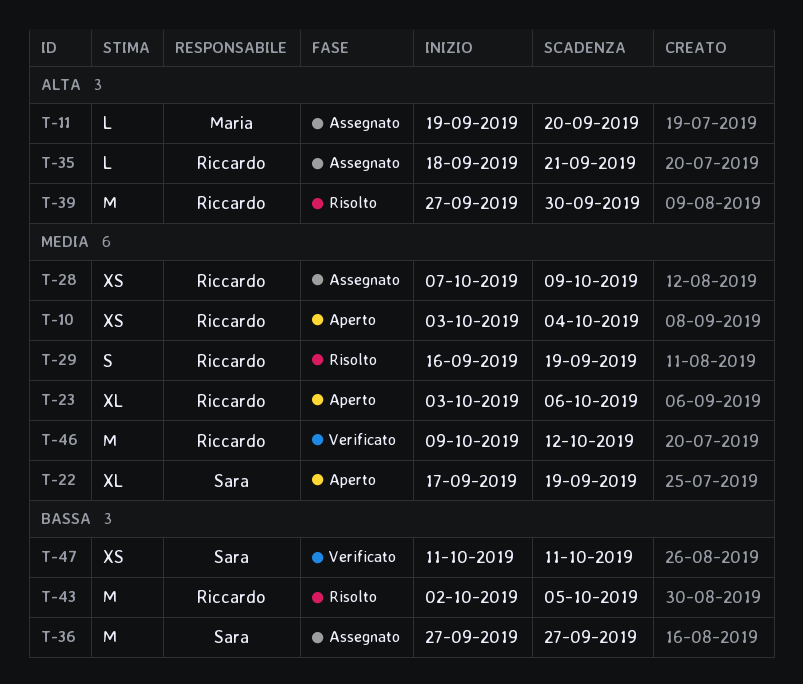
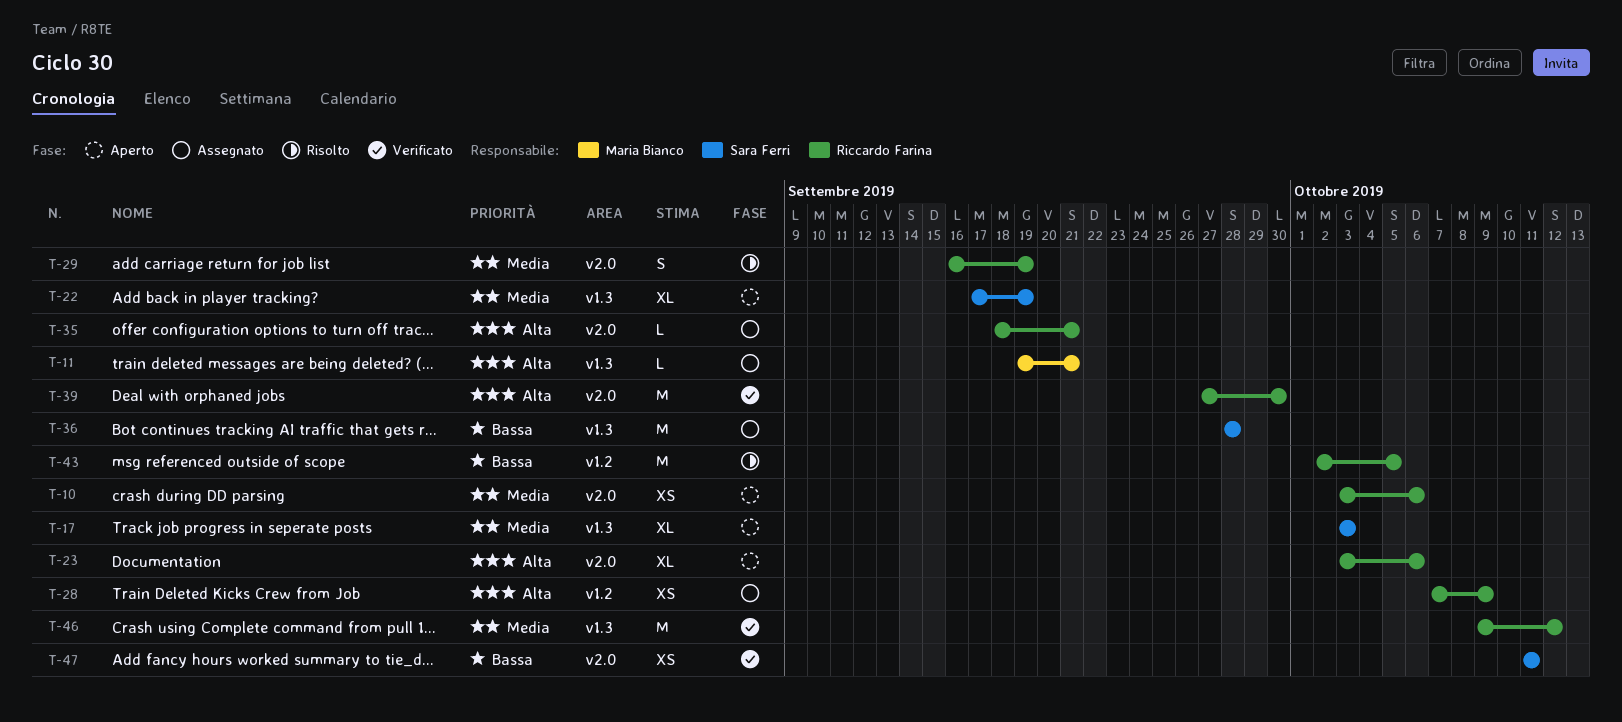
T-10, due: Oct 4 -> Oct 6
T-11, due: Sep 20 -> Sep 21
T-17: none -> present
T-23, priority: Media -> Alta
T-28, priority: Media -> Alta
T-36, start: Sep 27 -> Sep 28
T-36, due: Sep 27 -> Sep 28
T-39, status: Risolto -> Verificato

